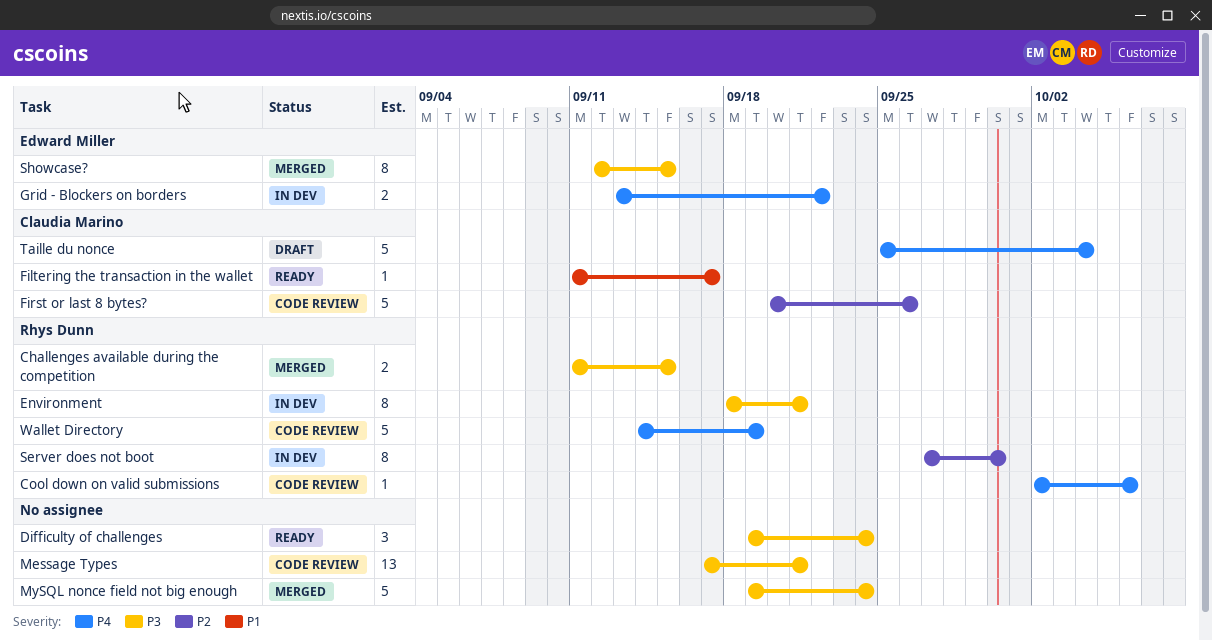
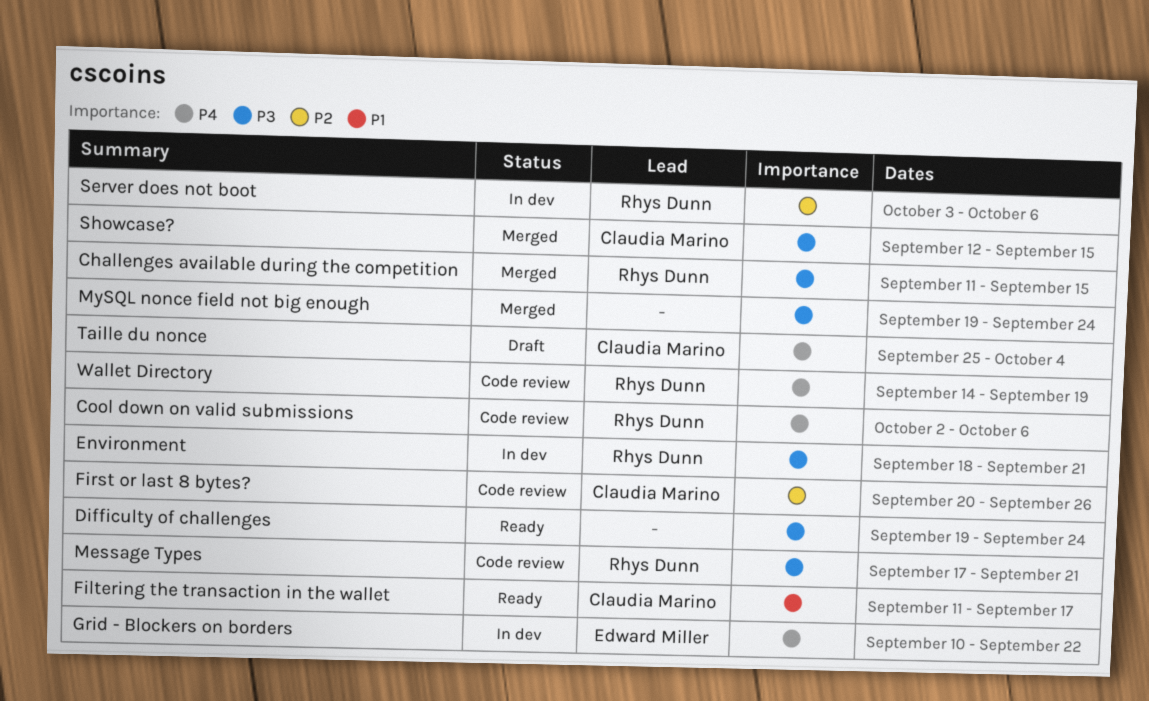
Grid - Blockers on borders, start: Sep 13 -> Sep 10
Message Types, owner: none -> Rhys Dunn
Server does not boot, start: Sep 27 -> Oct 3
Server does not boot, due: Sep 30 -> Oct 6
Showcase?, owner: Edward Miller -> Claudia Marino

